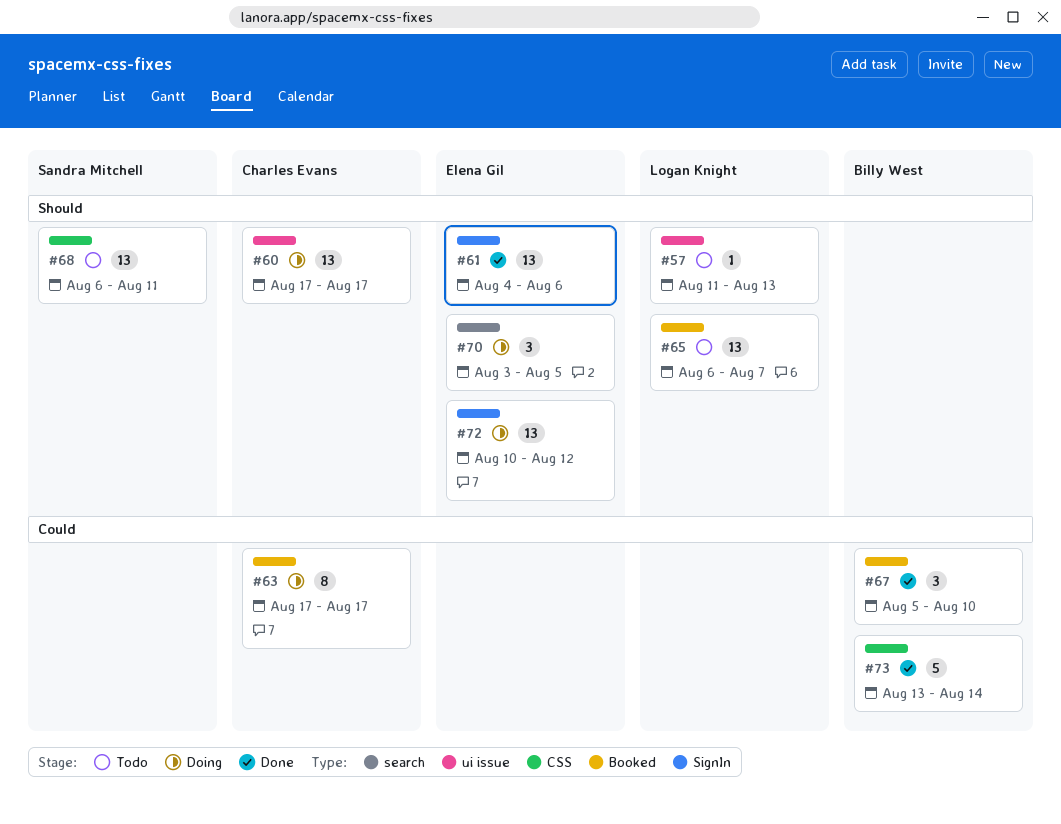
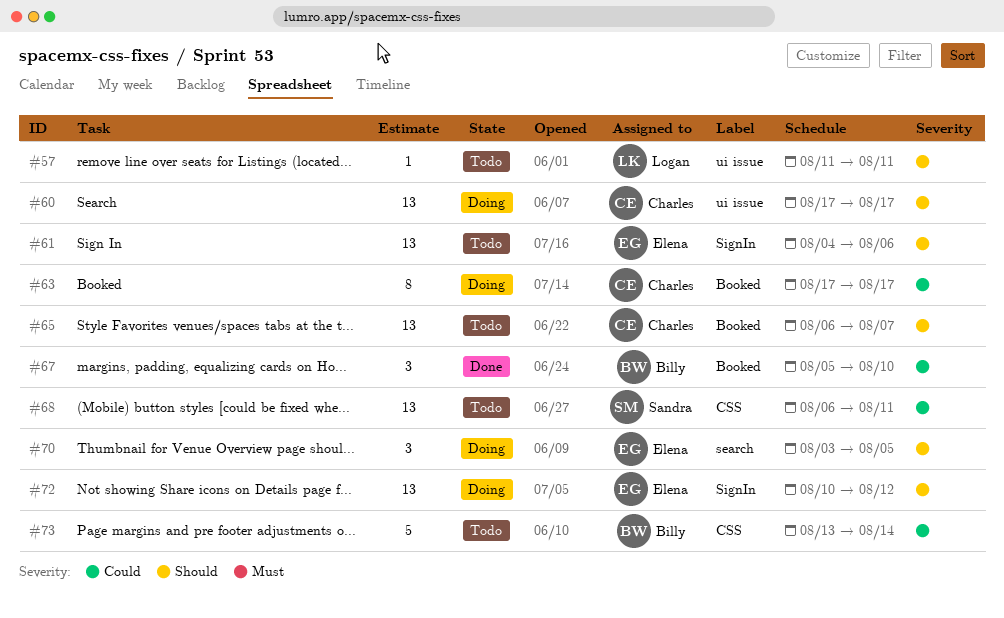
#57, due: Aug 13 -> Aug 11
#61, status: Done -> Todo
#65, owner: Logan Knight -> Charles Evans
#68, priority: Should -> Could
#73, status: Done -> Todo

